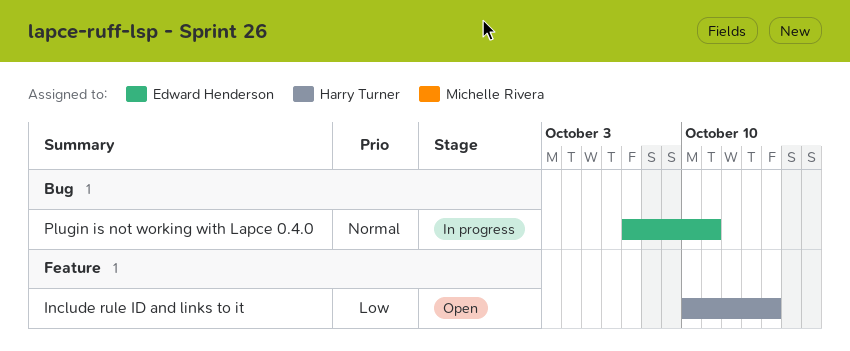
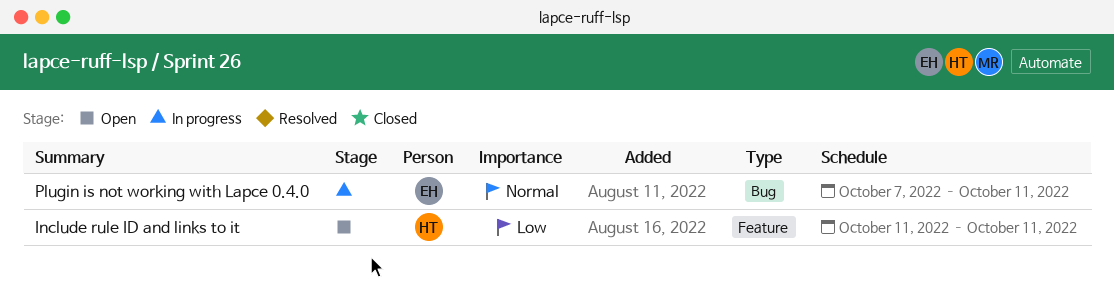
Include rule ID and links to it, start: Oct 10 -> Oct 11
Include rule ID and links to it, due: Oct 14 -> Oct 11

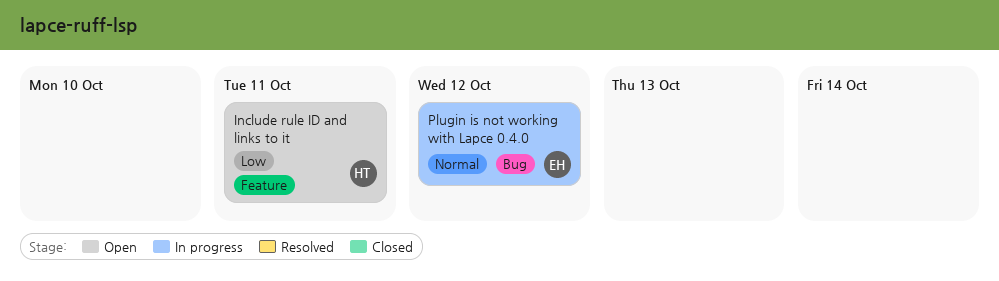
Plugin is not working with Lapce 0.4.0, due: Oct 11 -> Oct 12

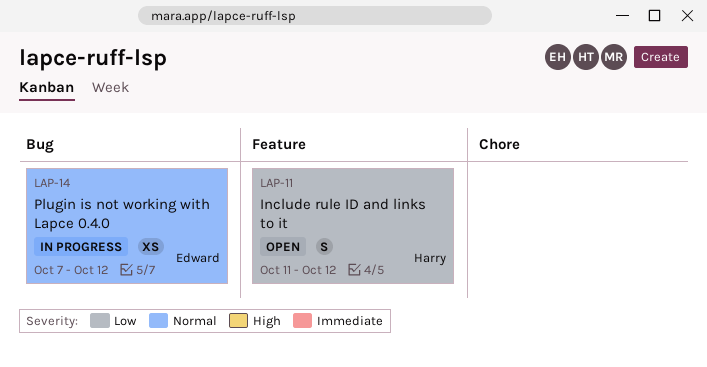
Include rule ID and links to it, due: Oct 11 -> Oct 12

